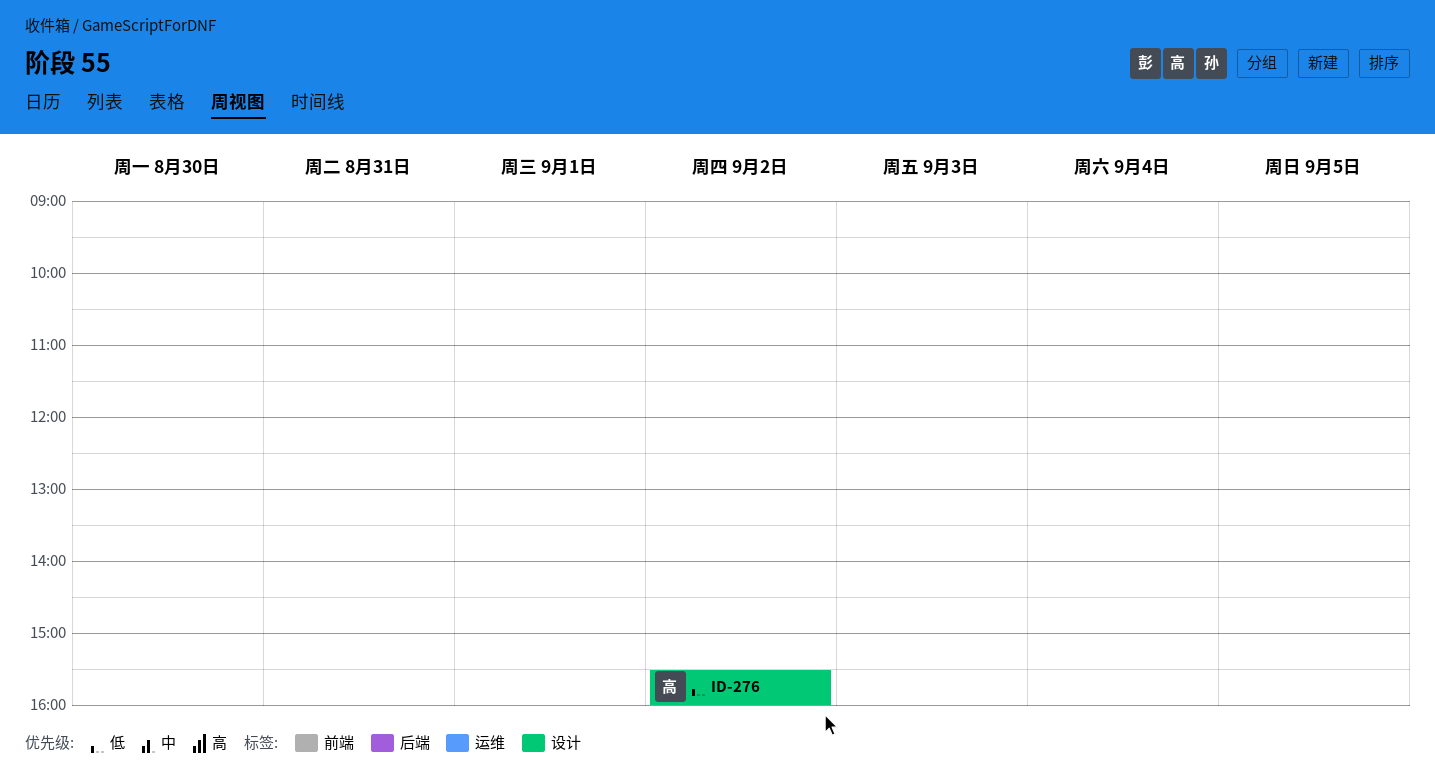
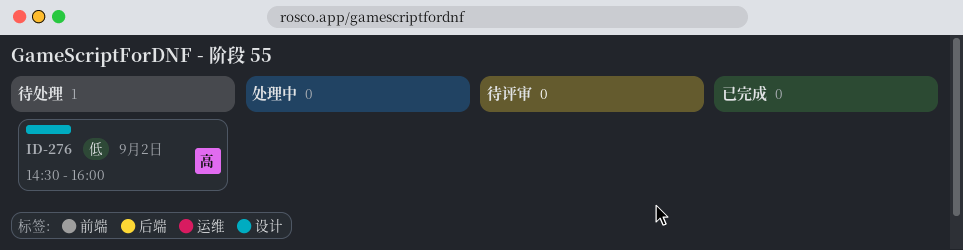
ID-276, begins: 15:30 -> 14:30

